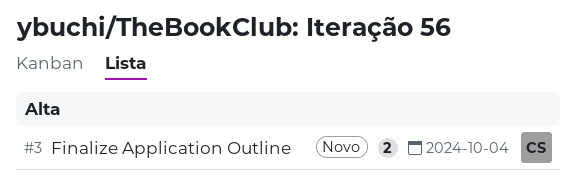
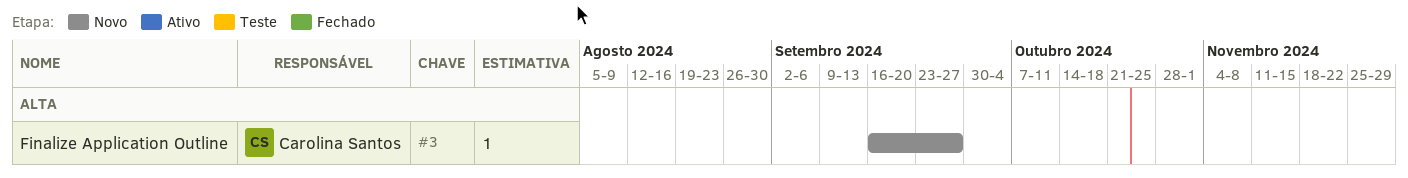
#3, estimate: 2 -> 1
#3, due: Oct 4 -> Sep 27

